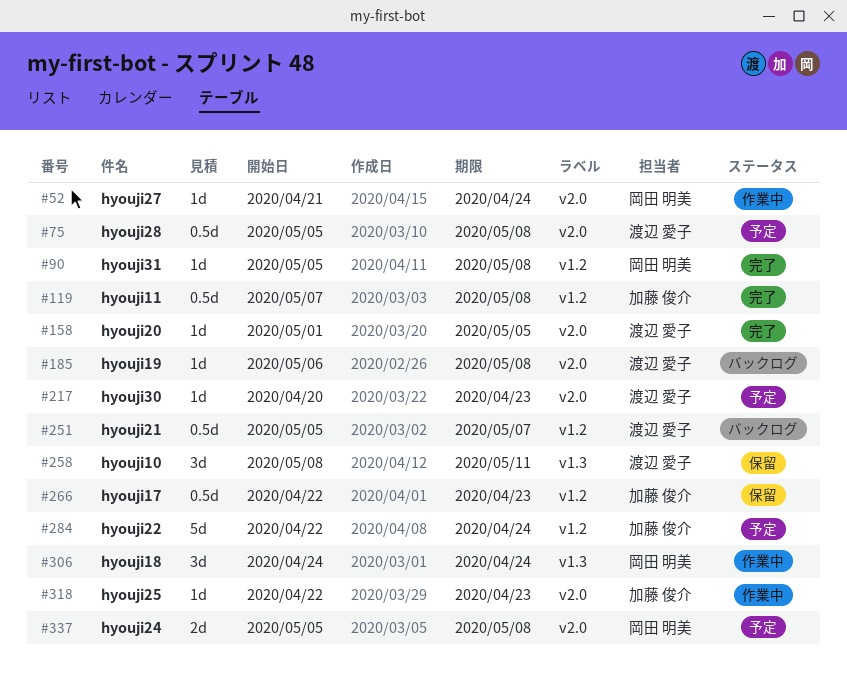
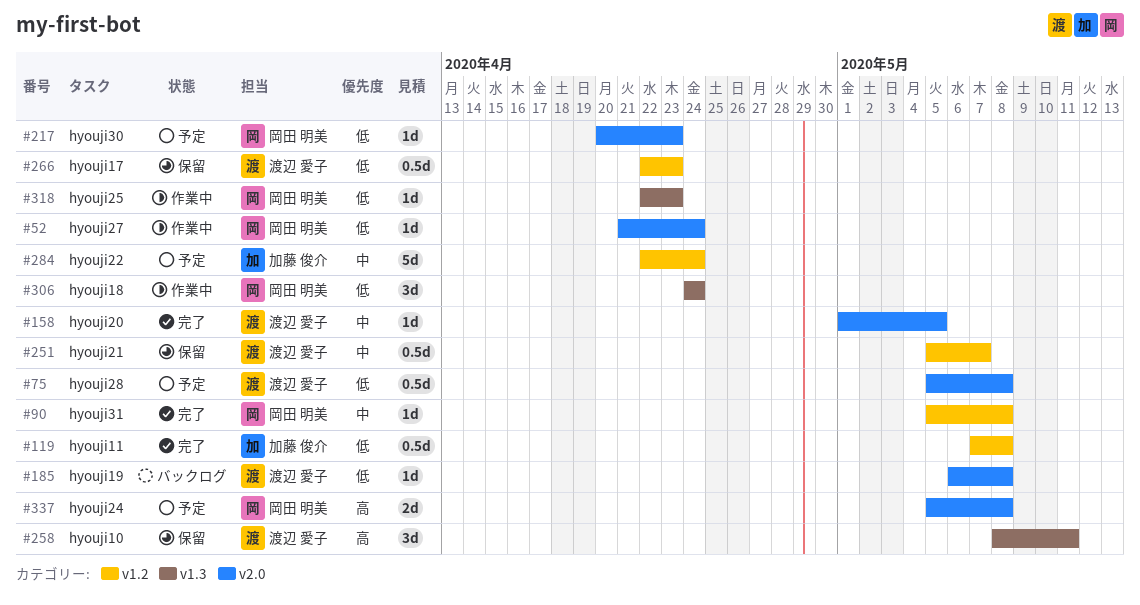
#217, owner: 渡辺 愛子 -> 岡田 明美
#251, status: バックログ -> 保留
#266, owner: 加藤 俊介 -> 渡辺 愛子
#318, owner: 加藤 俊介 -> 岡田 明美
#318, label: v2.0 -> v1.3

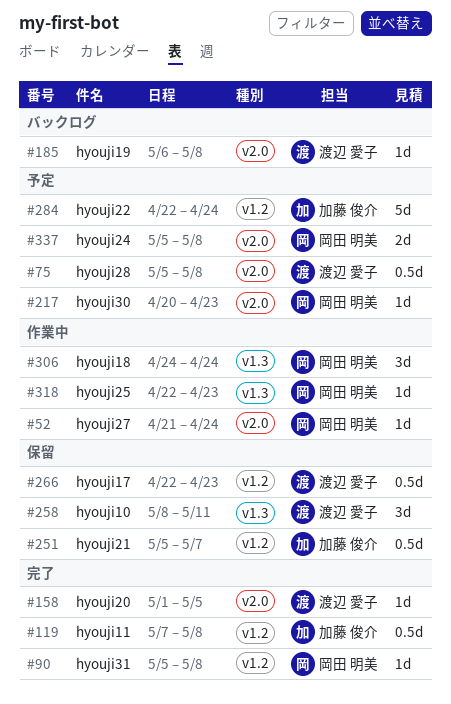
#251, owner: 渡辺 愛子 -> 加藤 俊介

